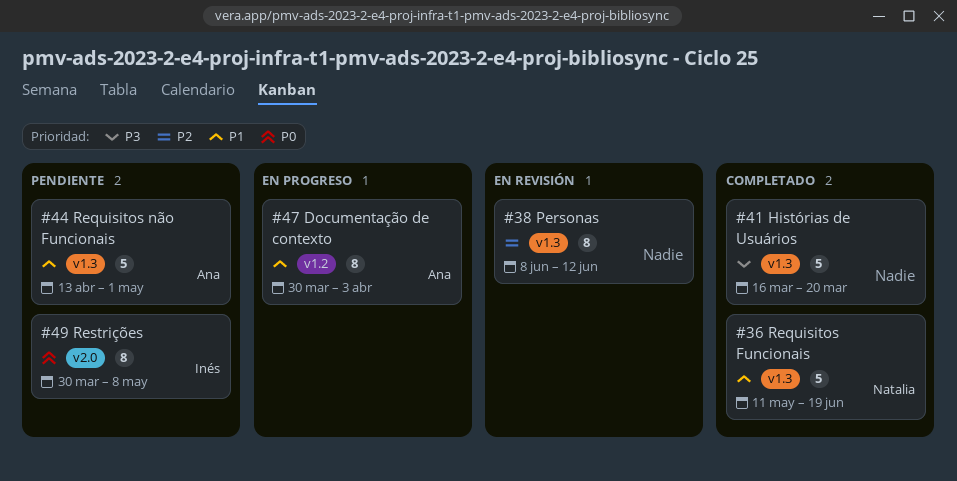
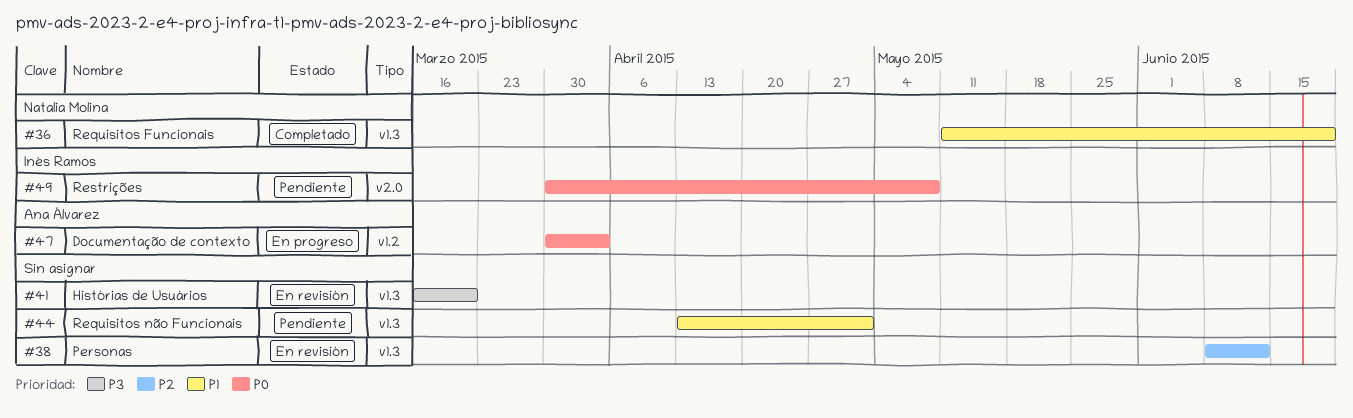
#41, status: Completado -> En revisión
#44, owner: Ana Álvarez -> none
#47, priority: P1 -> P0

